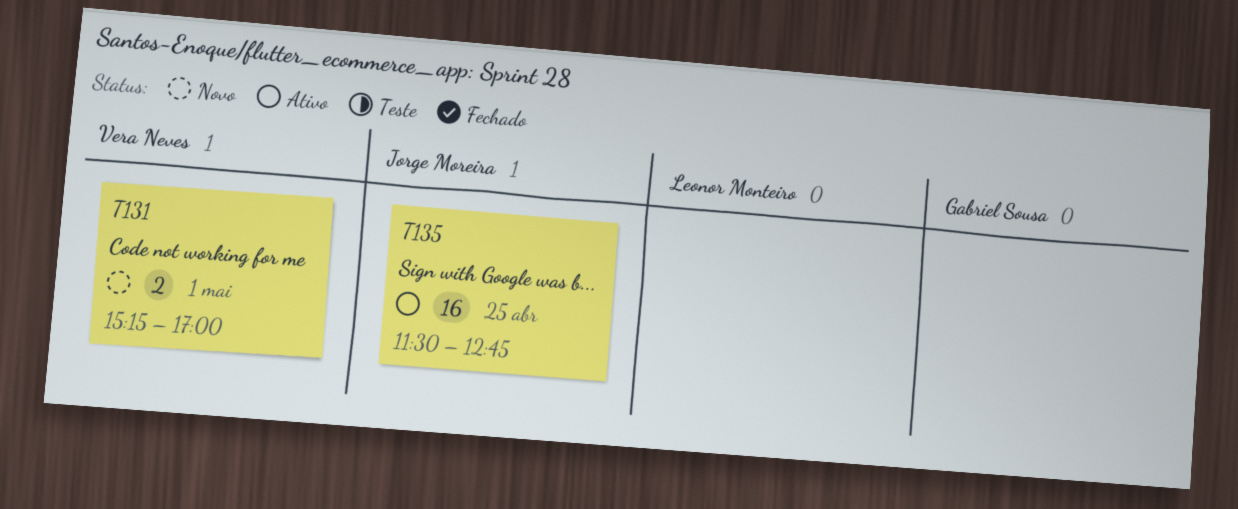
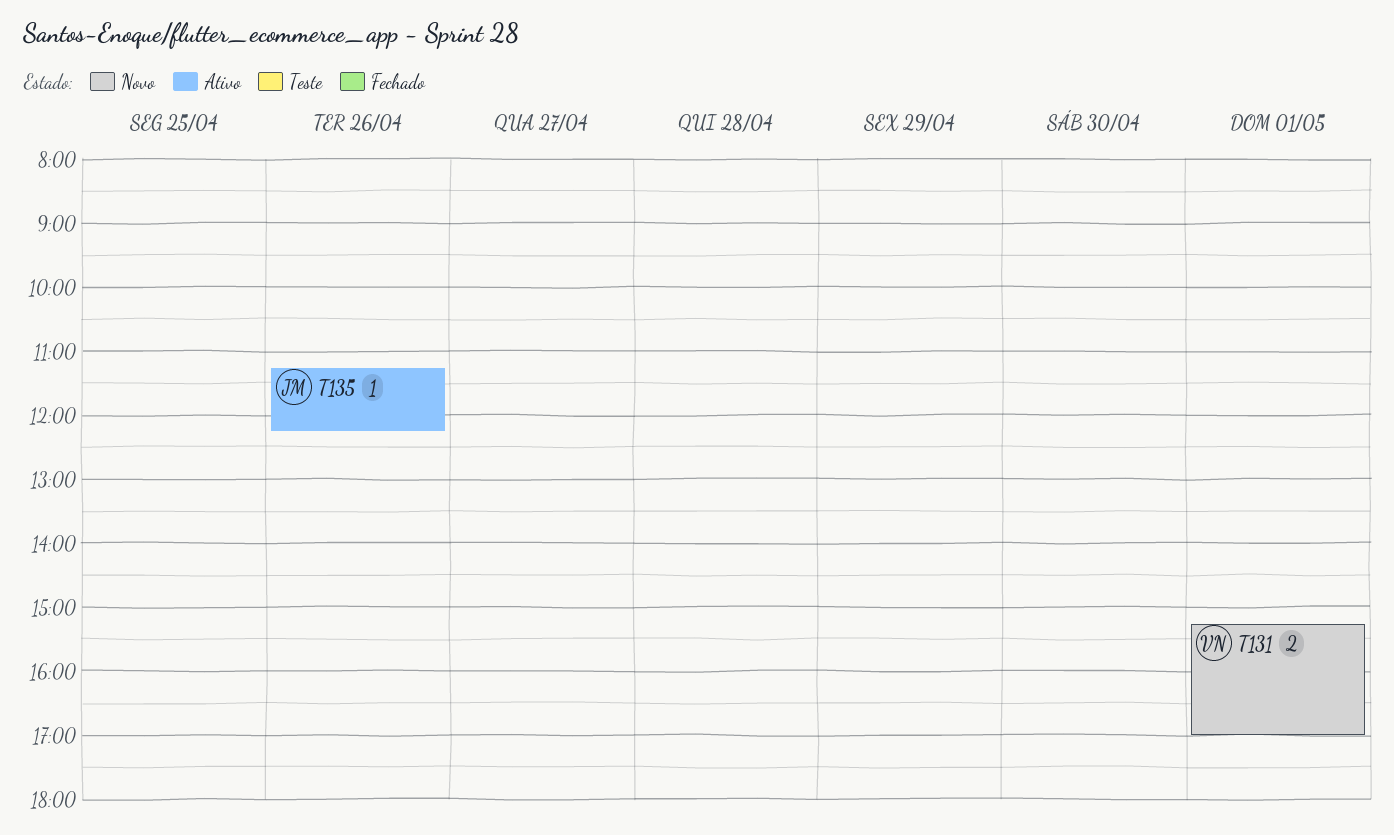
T135, estimate: 16 -> 1
T135, day: Apr 25 -> Apr 26
T135, begins: 11:30 -> 11:15
T135, ends: 12:45 -> 12:15

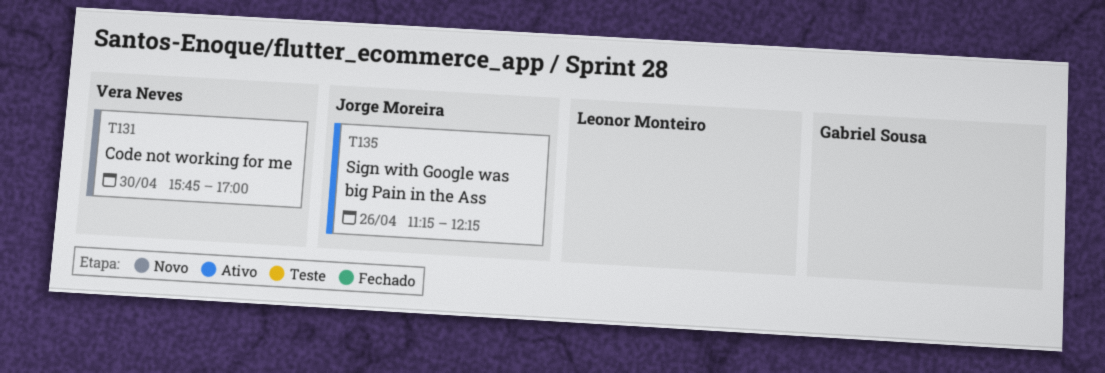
T131, day: May 1 -> Apr 30
T131, begins: 15:15 -> 15:45

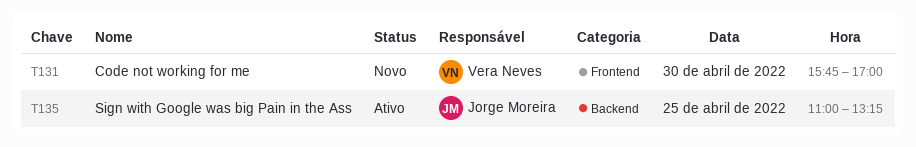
T135, day: Apr 26 -> Apr 25
T135, begins: 11:15 -> 11:00
T135, ends: 12:15 -> 13:15

